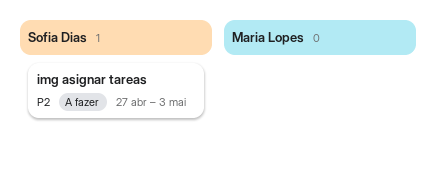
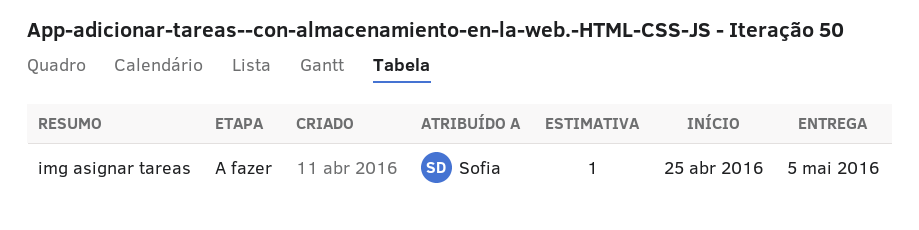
img asignar tareas, start: Apr 27 -> Apr 25
img asignar tareas, due: May 3 -> May 5

